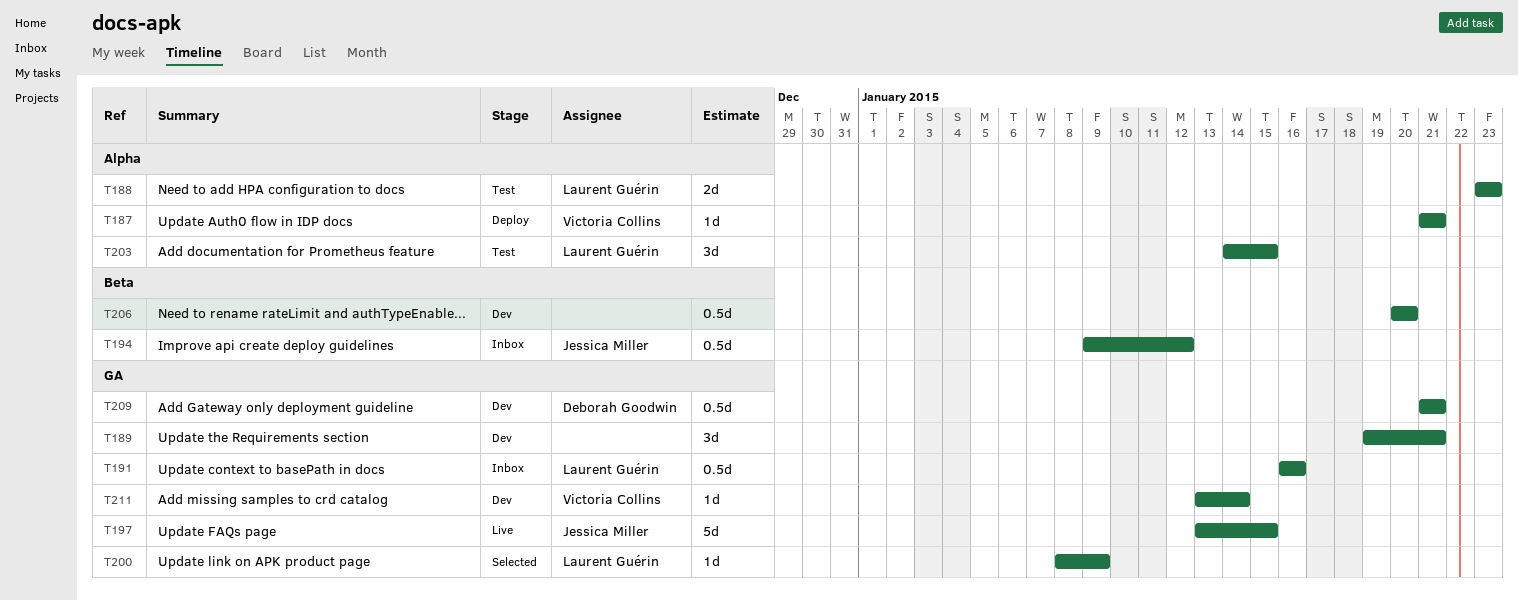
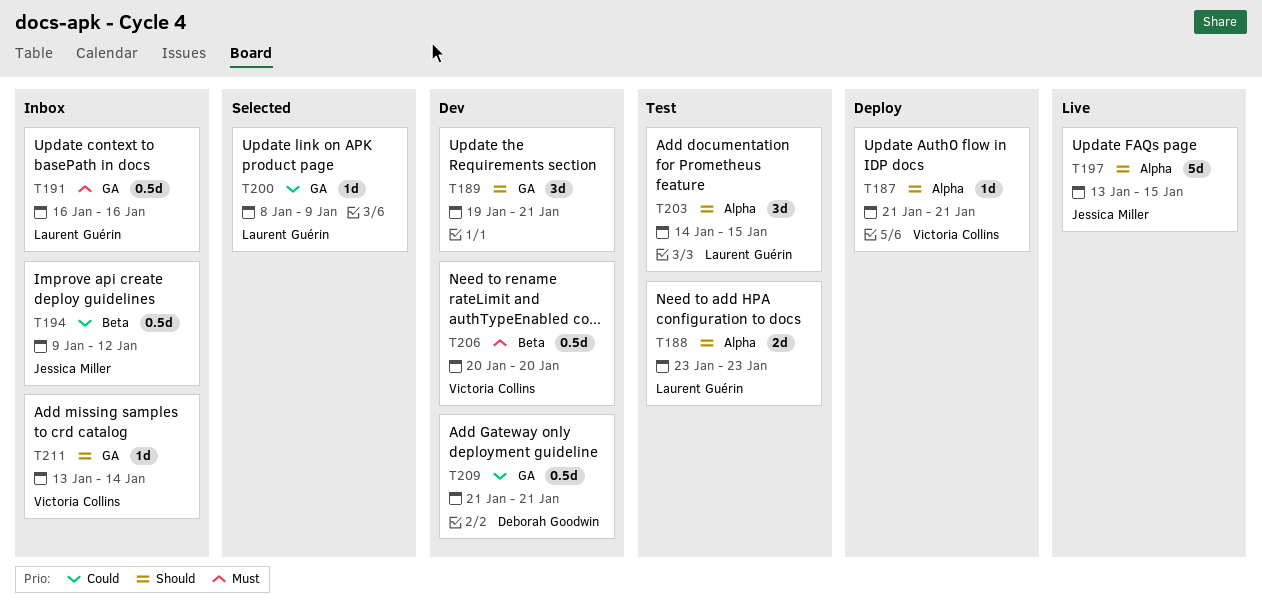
T197, label: GA -> Alpha
T206, owner: none -> Victoria Collins
T211, status: Dev -> Inbox

